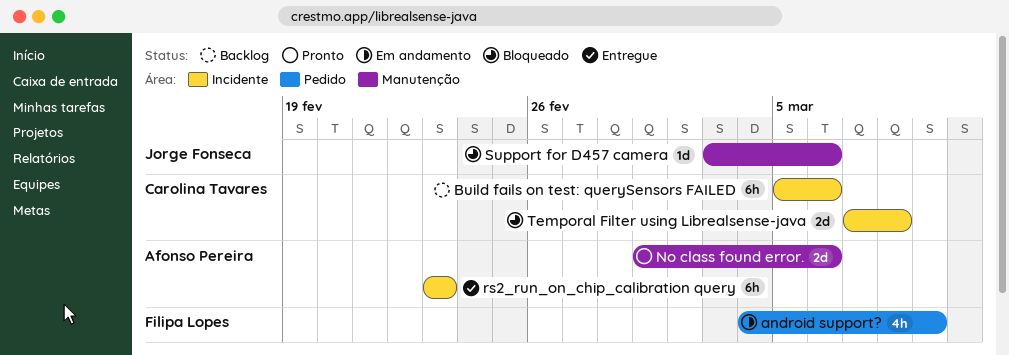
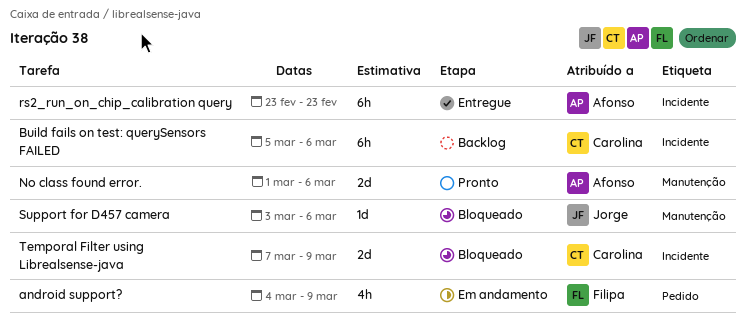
Temporal Filter using Librealsense-java, due: Mar 8 -> Mar 9

